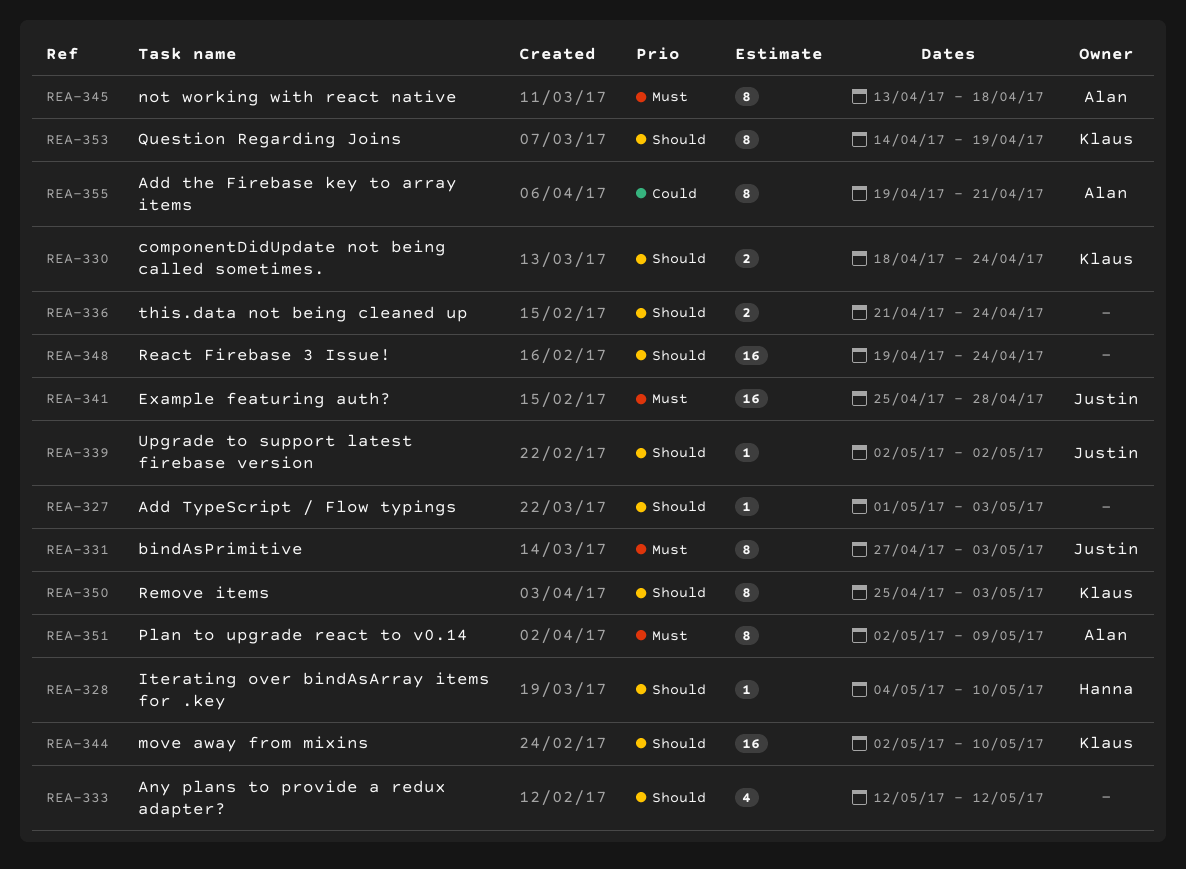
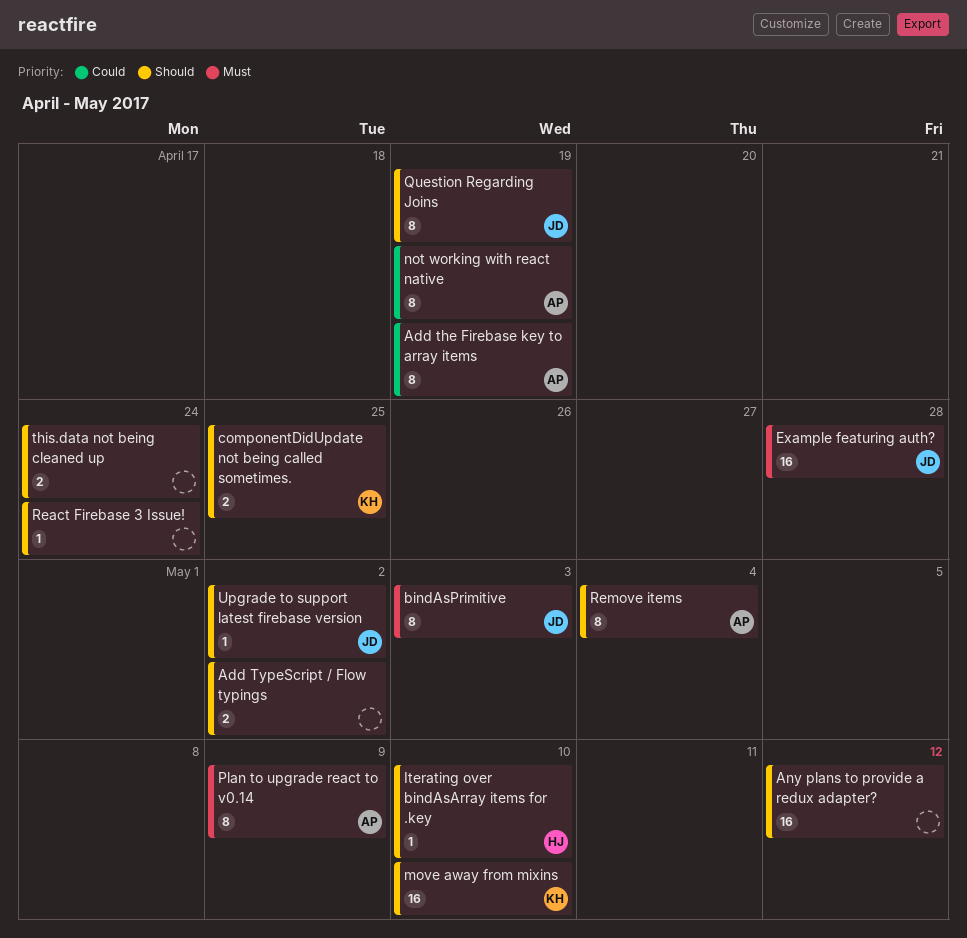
Add the Firebase key to array items, due: Apr 21 -> Apr 19
Add TypeScript / Flow typings, estimate: 1 -> 2
Add TypeScript / Flow typings, due: May 3 -> May 2
Any plans to provide a redux adapter?, estimate: 4 -> 16
componentDidUpdate not being called sometimes., due: Apr 24 -> Apr 25
not working with react native, priority: Must -> Could
not working with react native, due: Apr 18 -> Apr 19
Question Regarding Joins, owner: Klaus -> Justin
React Firebase 3 Issue!, estimate: 16 -> 1
Remove items, owner: Klaus -> Alan
Remove items, due: May 3 -> May 4

